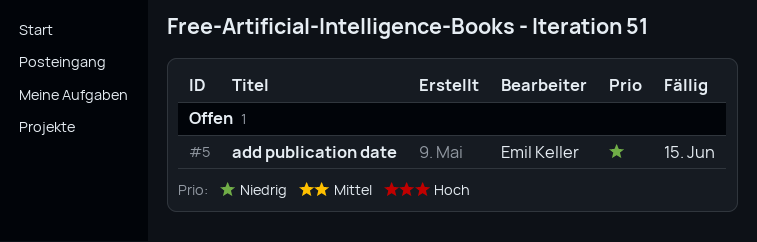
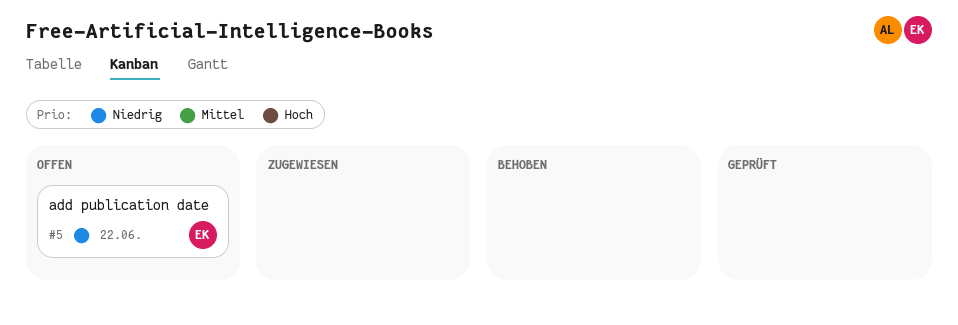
#5, due: Jun 15 -> Jun 22

